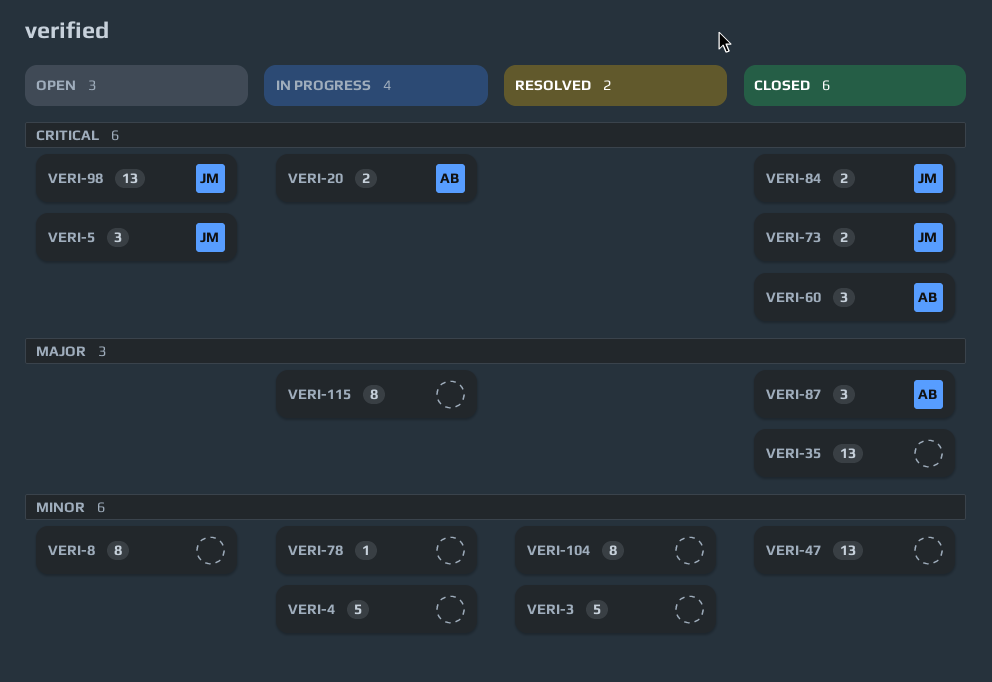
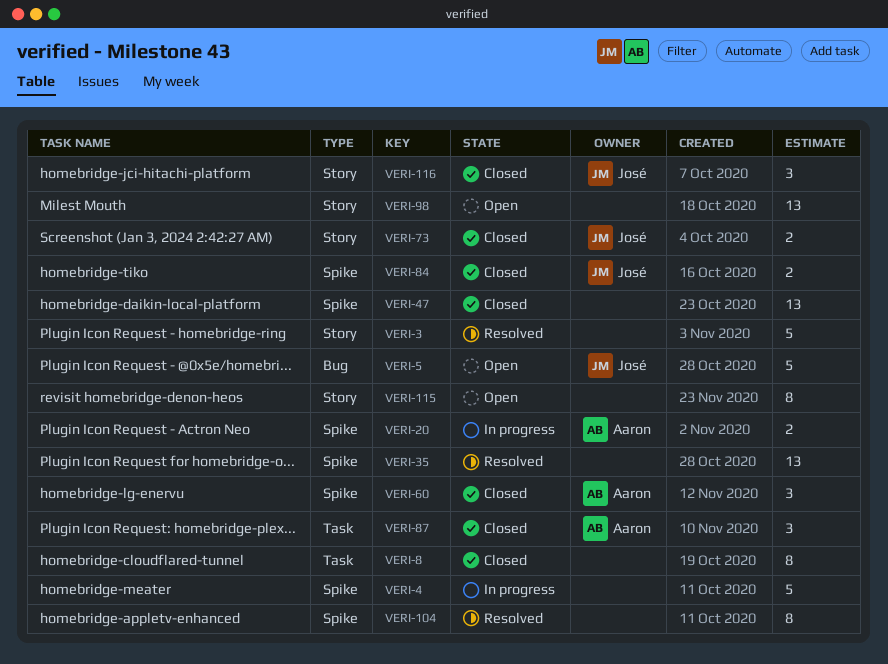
VERI-5, estimate: 3 -> 5
VERI-8, status: Open -> Closed
VERI-35, status: Closed -> Resolved
VERI-78: present -> none
VERI-98, owner: José -> none
VERI-115, status: In progress -> Open
VERI-116: none -> present

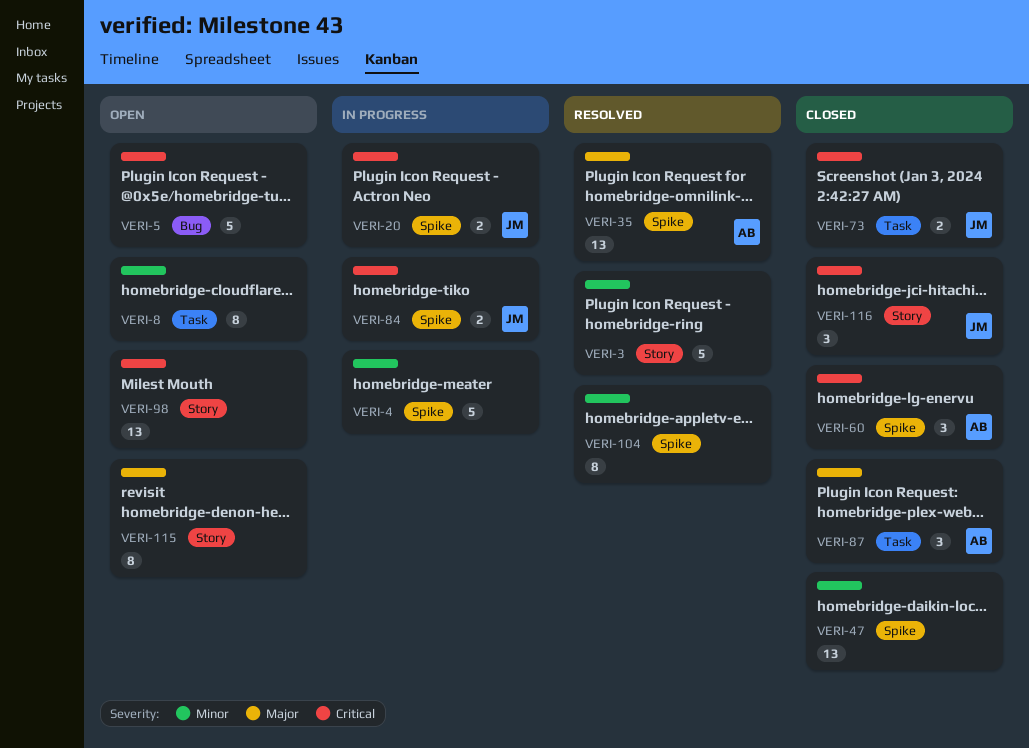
VERI-5, owner: José -> none
VERI-8, status: Closed -> Open
VERI-20, owner: Aaron -> José
VERI-35, owner: none -> Aaron
VERI-73, label: Story -> Task
VERI-84, status: Closed -> In progress

